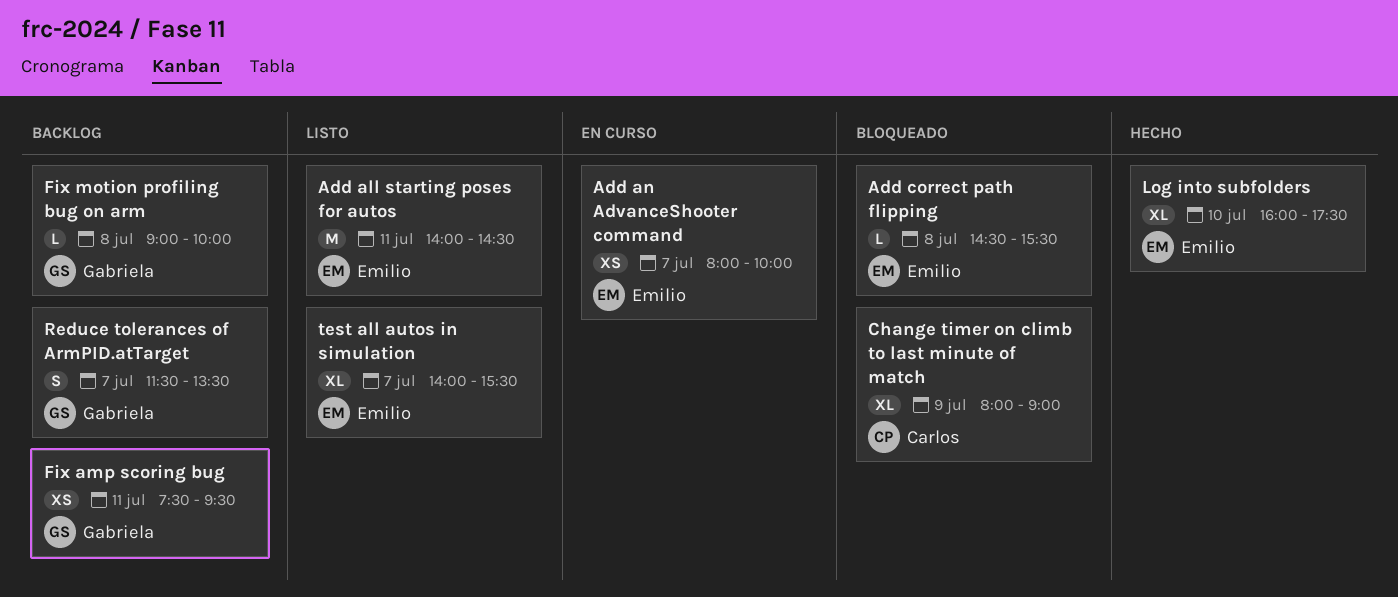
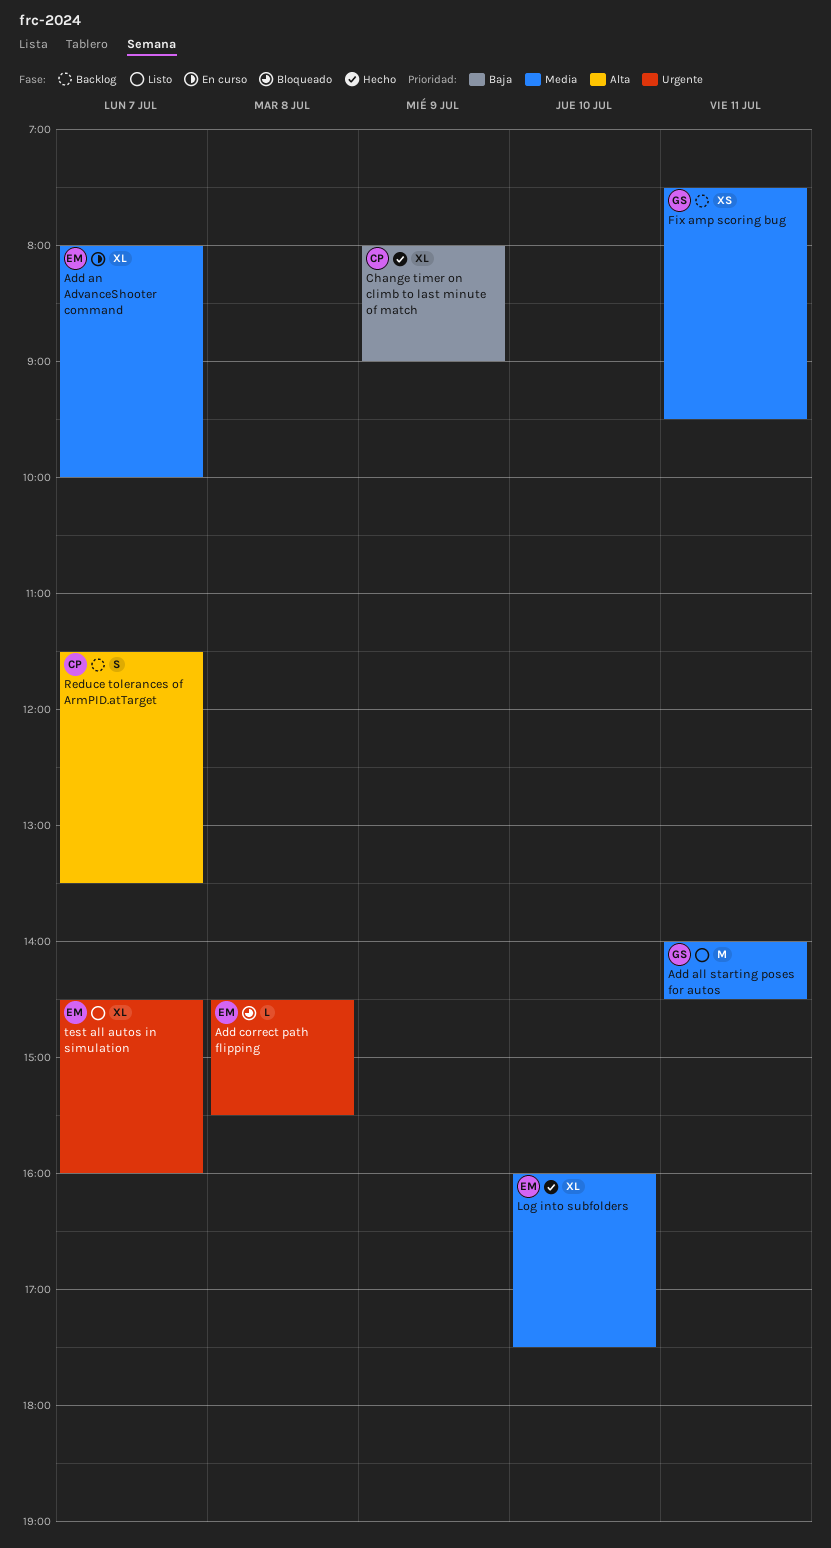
Add all starting poses for autos, owner: Emilio -> Gabriela
Add an AdvanceShooter command, estimate: XS -> XL
Change timer on climb to last minute of match, status: Bloqueado -> Hecho
Fix motion profiling bug on arm: present -> none
Reduce tolerances of ArmPID.atTarget, owner: Gabriela -> Carlos
test all autos in simulation, begins: 14:00 -> 14:30
test all autos in simulation, ends: 15:30 -> 16:00

